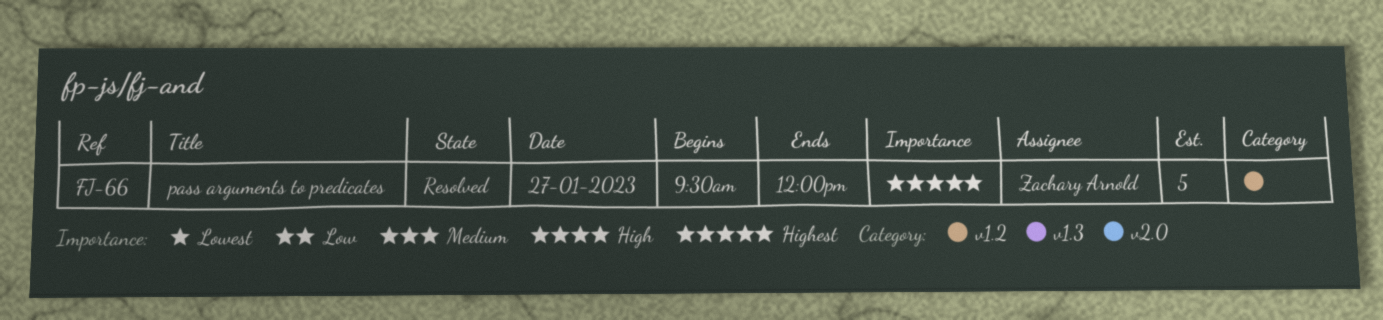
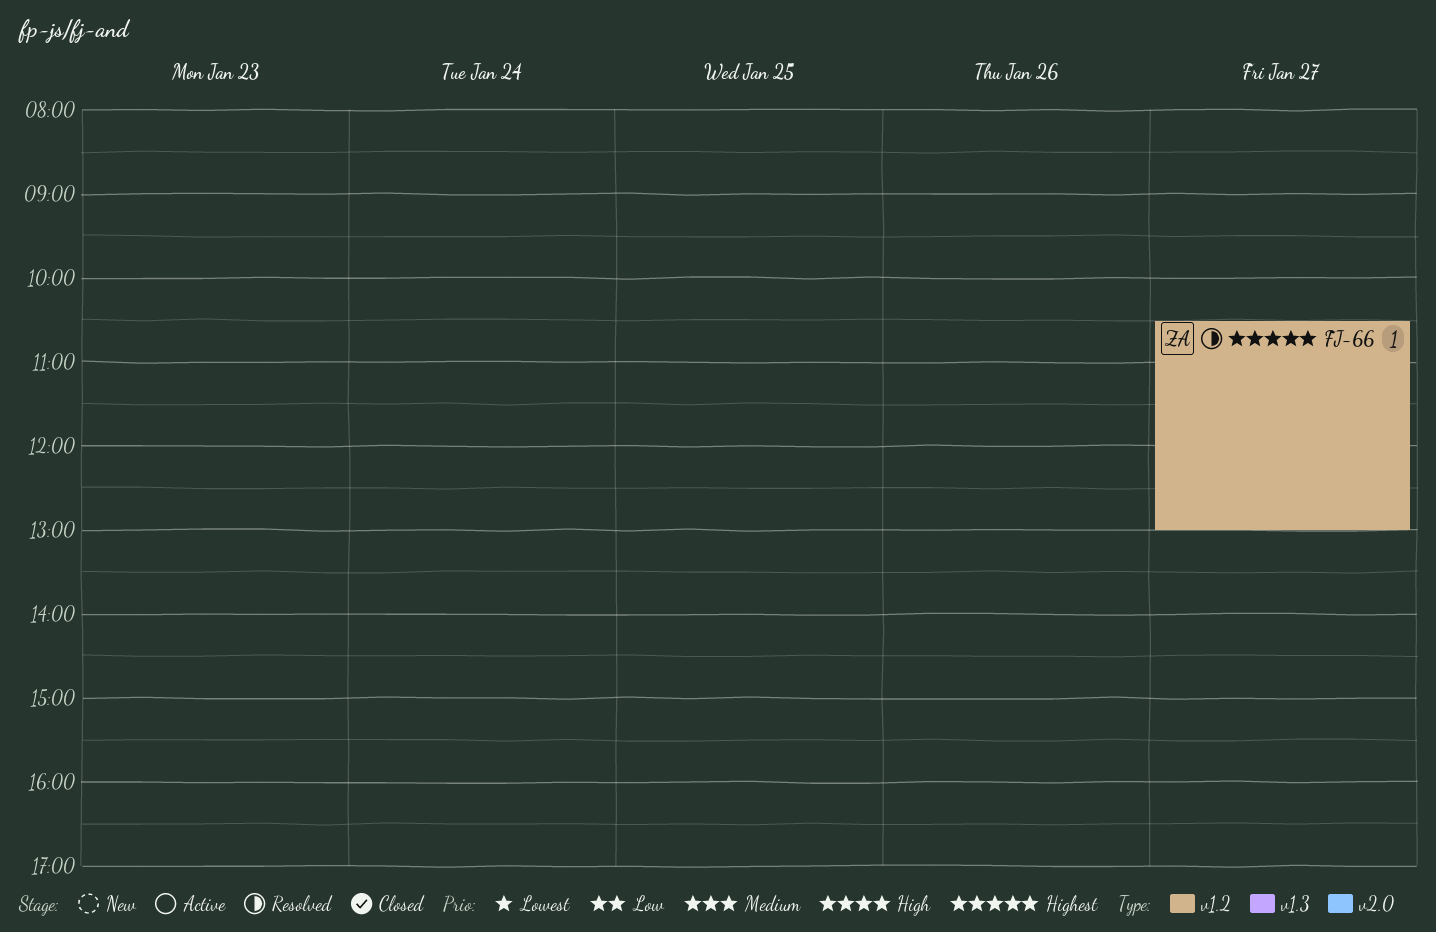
FJ-66, estimate: 5 -> 1
FJ-66, begins: 09:30 -> 10:30
FJ-66, ends: 12:00 -> 13:00

